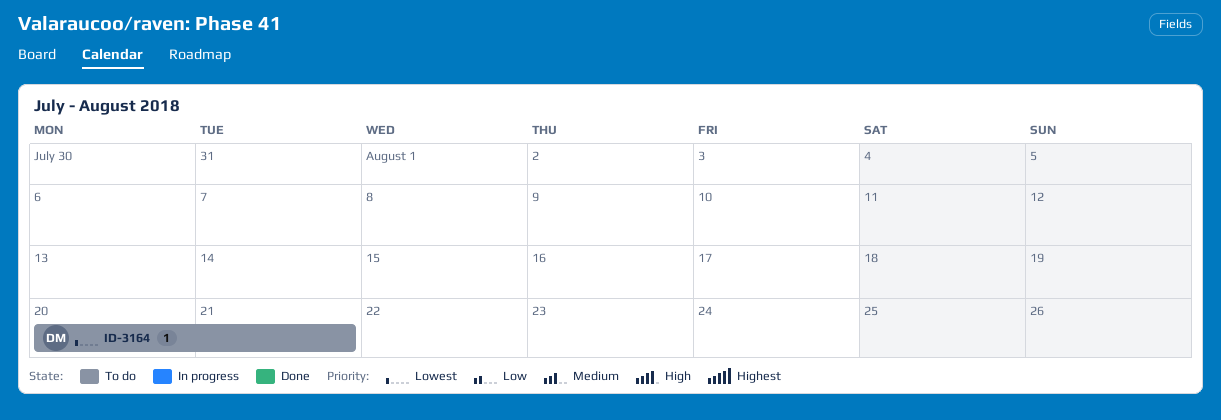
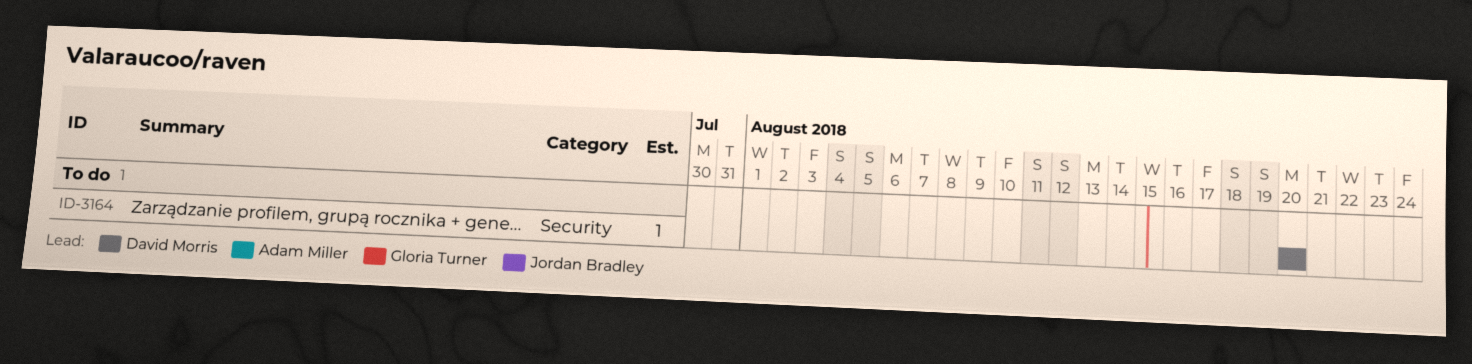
ID-3164, due: Aug 21 -> Aug 20

